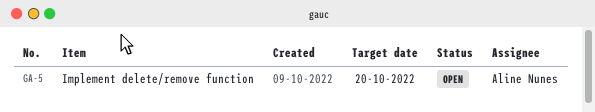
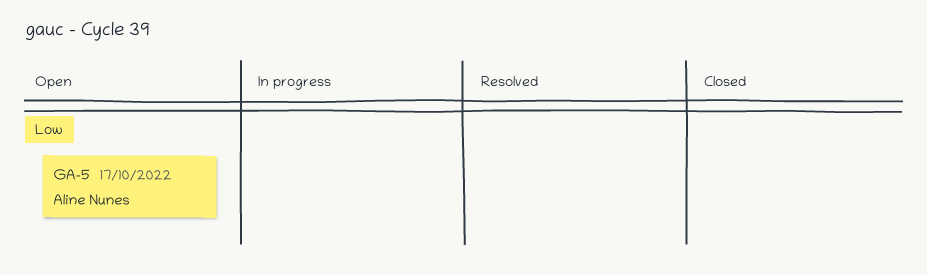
GA-5, due: Oct 20 -> Oct 17

